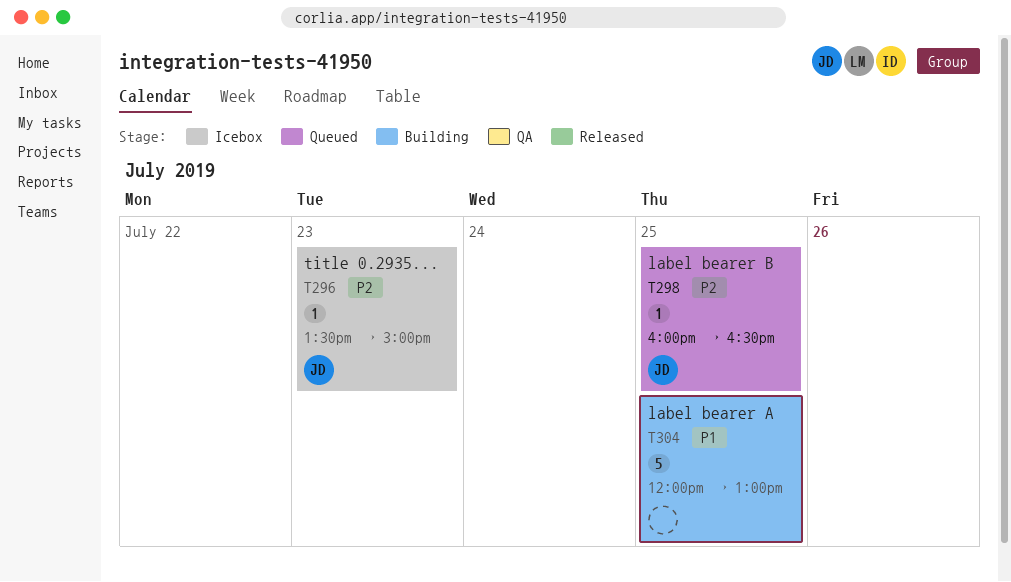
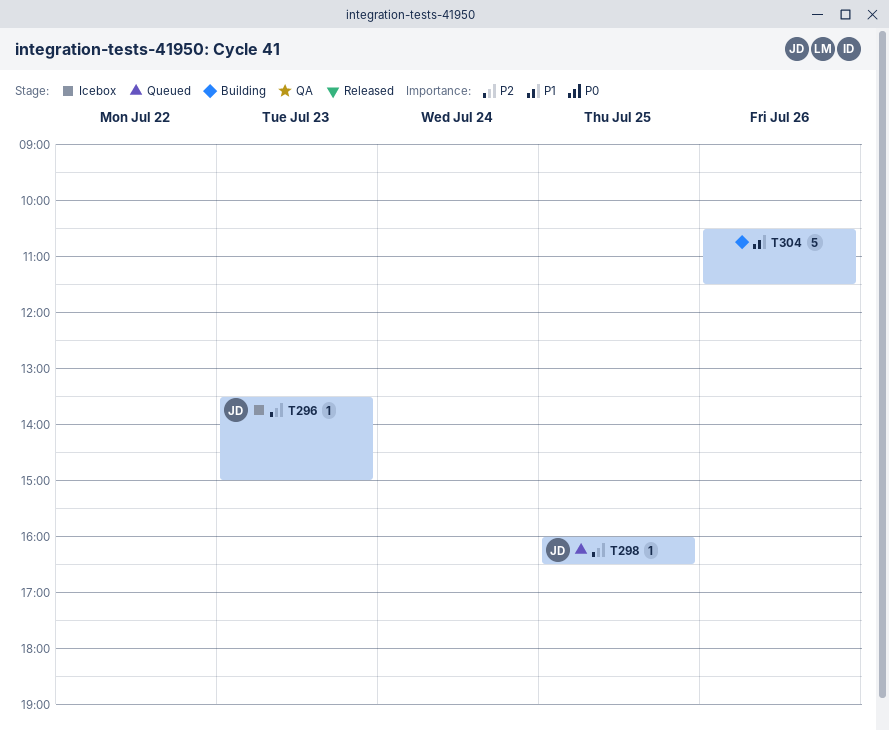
T304, day: Jul 25 -> Jul 26
T304, begins: 12:00 -> 10:30
T304, ends: 13:00 -> 11:30

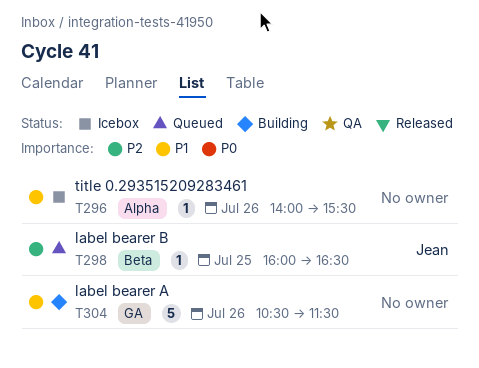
T296, owner: Jean -> none
T296, priority: P2 -> P1
T296, day: Jul 23 -> Jul 26
T296, begins: 13:30 -> 14:00
T296, ends: 15:00 -> 15:30

